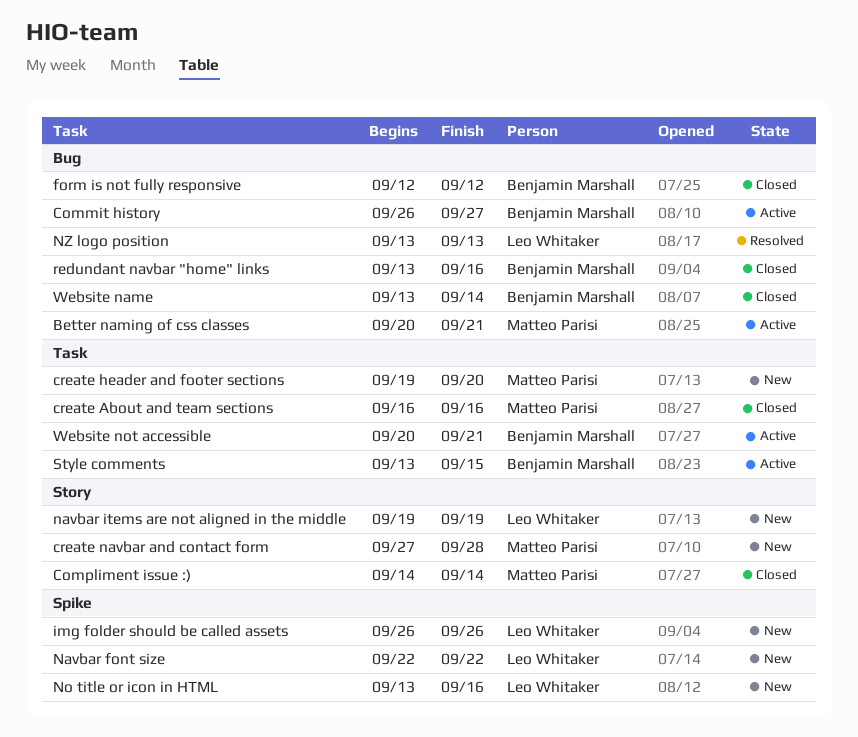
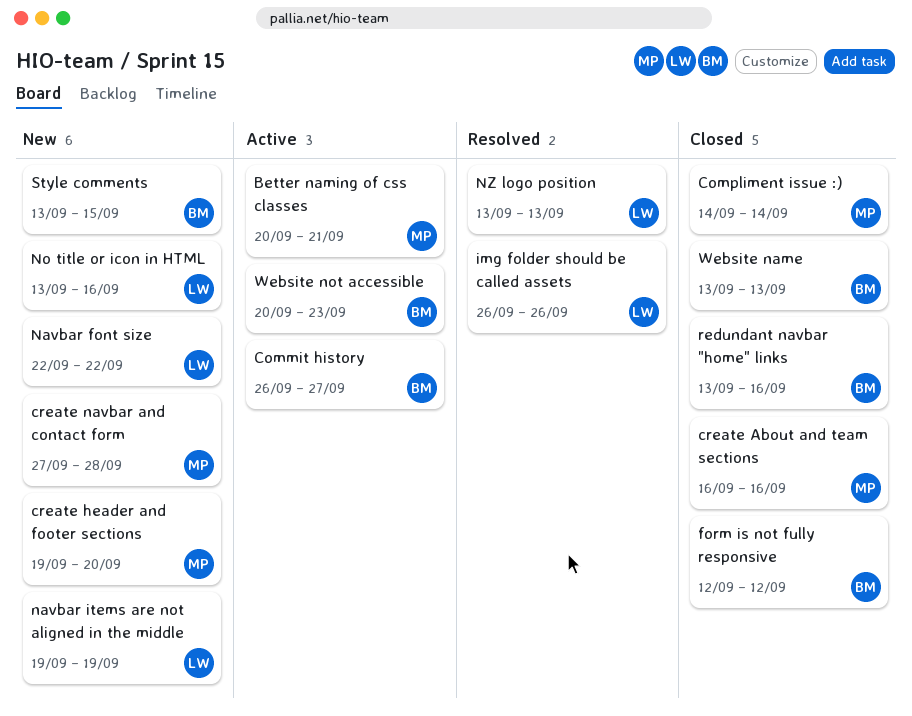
img folder should be called assets, status: New -> Resolved
Style comments, status: Active -> New
Website name, due: Sep 14 -> Sep 13
Website not accessible, due: Sep 21 -> Sep 23

